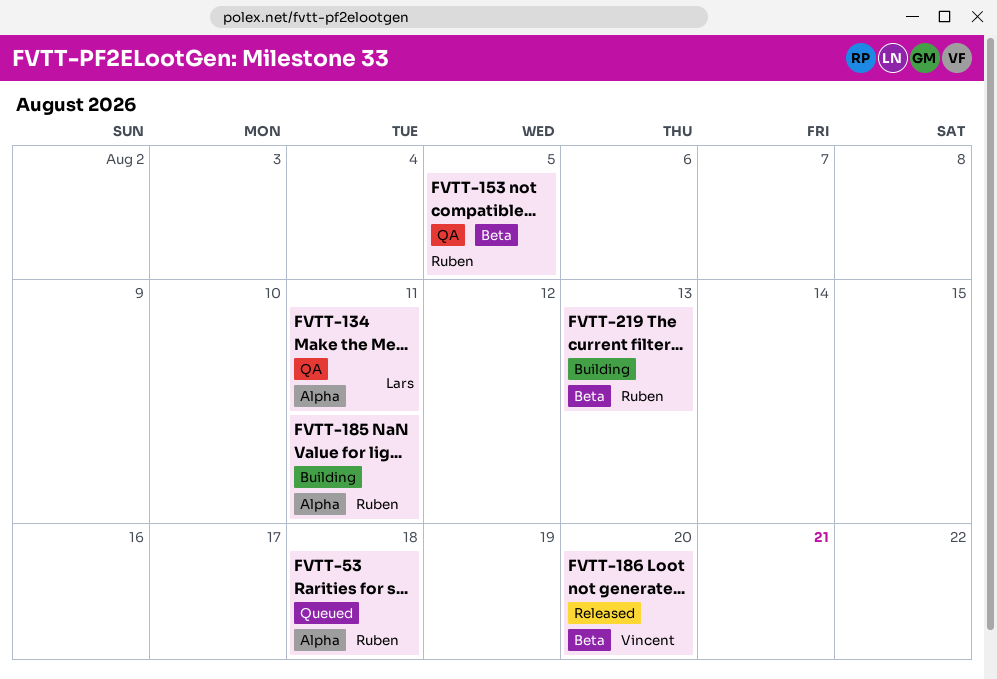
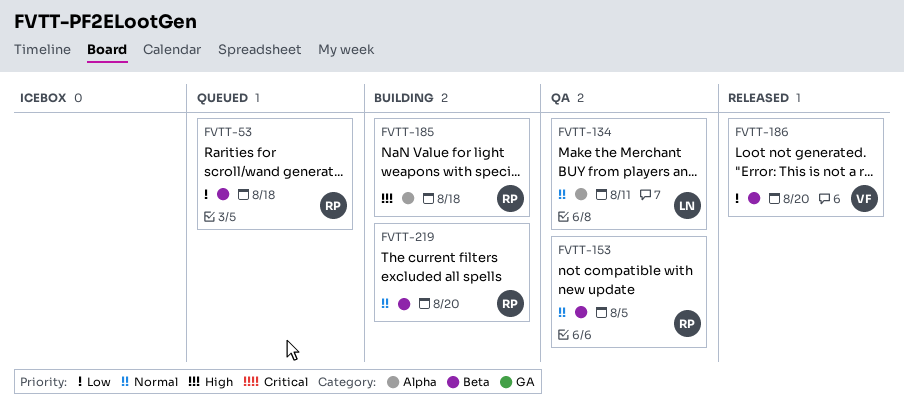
FVTT-53, label: Alpha -> Beta
FVTT-185, due: Aug 11 -> Aug 18
FVTT-219, due: Aug 13 -> Aug 20

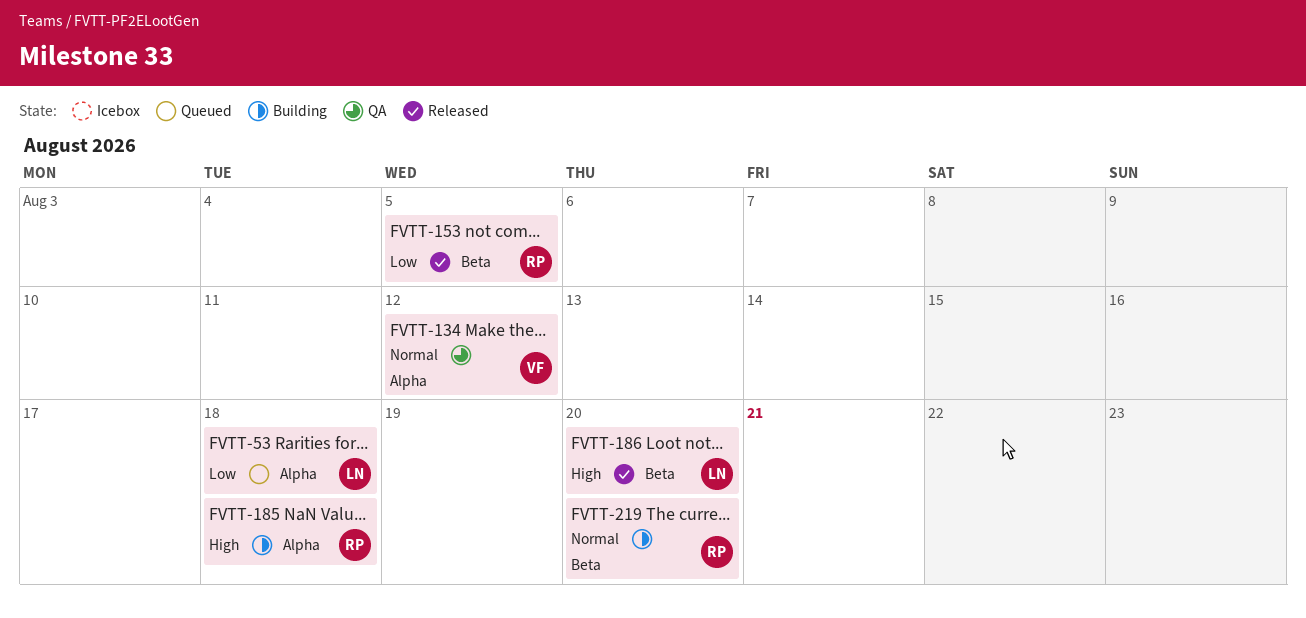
FVTT-53, owner: RP -> LN
FVTT-53, label: Beta -> Alpha
FVTT-134, owner: LN -> VF
FVTT-134, due: Aug 11 -> Aug 12
FVTT-153, status: QA -> Released
FVTT-153, priority: Normal -> Low
FVTT-186, owner: VF -> LN
FVTT-186, priority: Low -> High

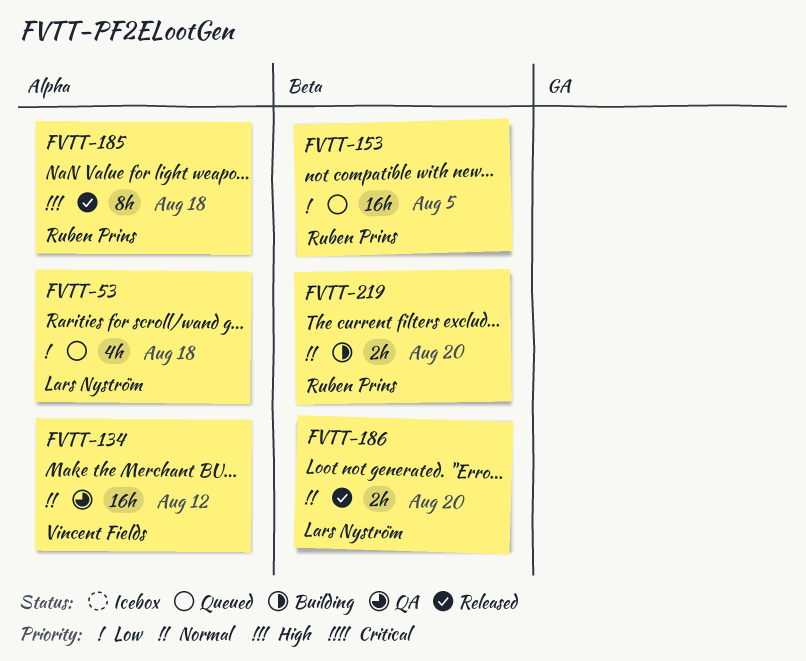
FVTT-153, status: Released -> Queued
FVTT-185, status: Building -> Released
FVTT-186, priority: High -> Normal

